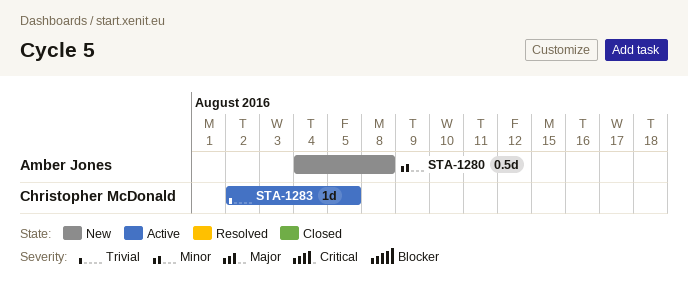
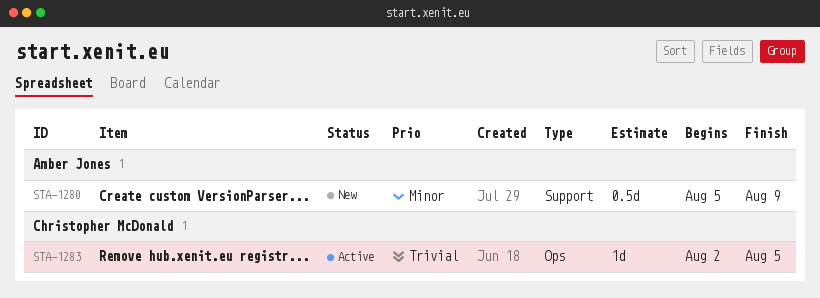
STA-1280, start: Aug 4 -> Aug 5
STA-1280, due: Aug 8 -> Aug 9

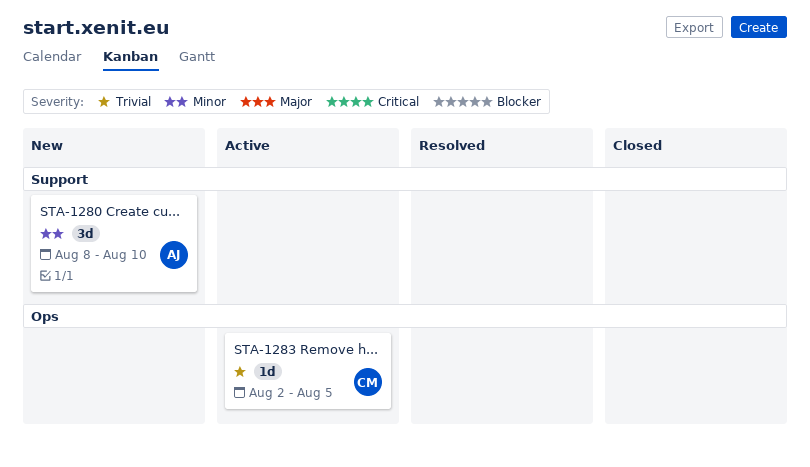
STA-1280, estimate: 0.5d -> 3d
STA-1280, start: Aug 5 -> Aug 8
STA-1280, due: Aug 9 -> Aug 10

